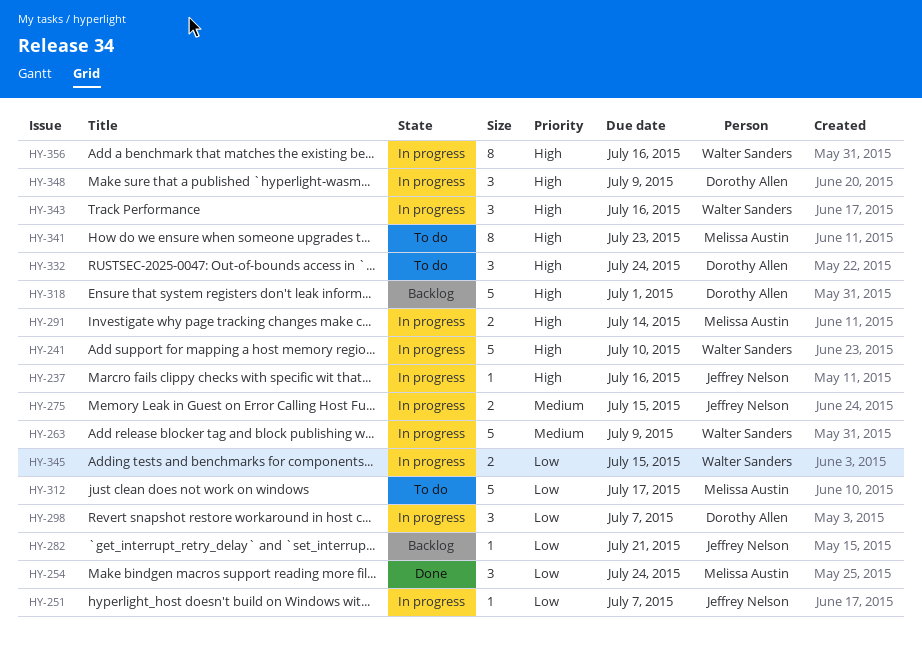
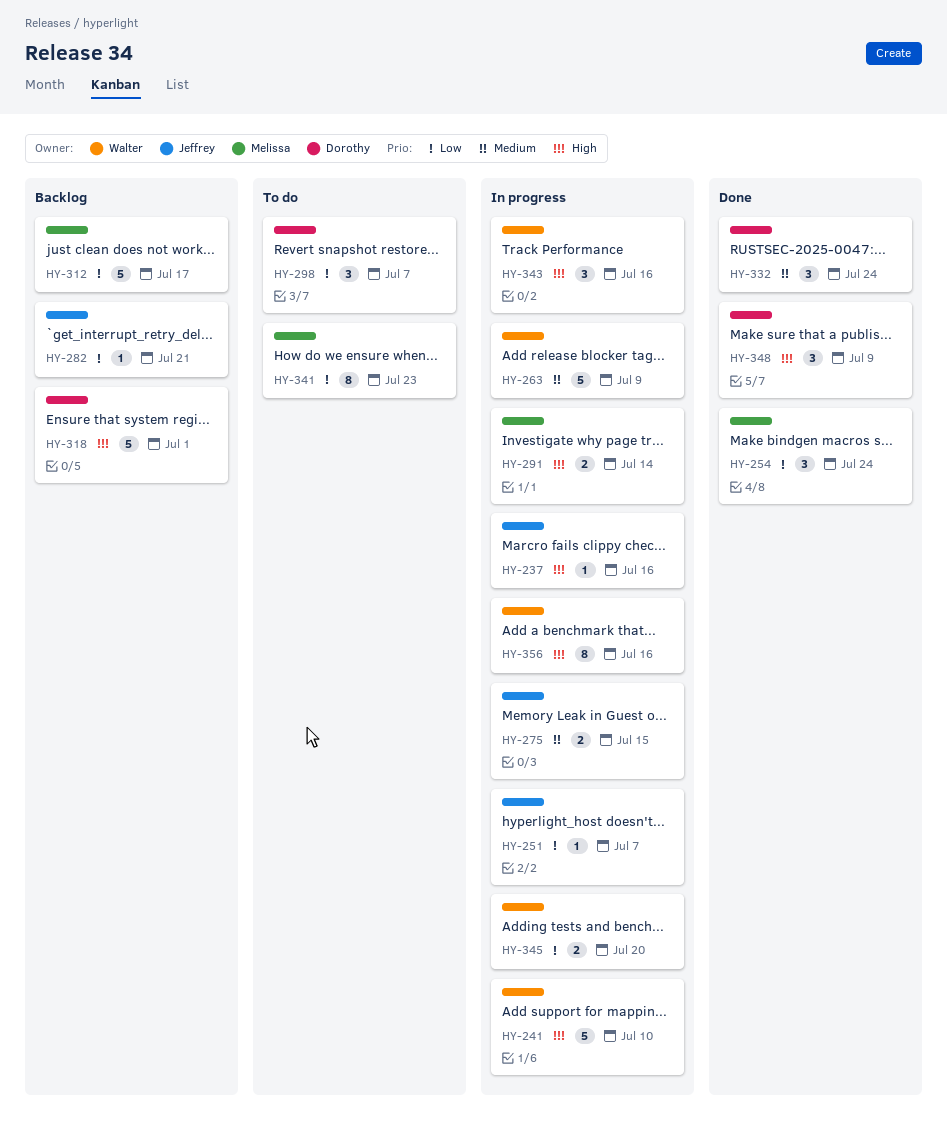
HY-298, status: In progress -> To do
HY-312, status: To do -> Backlog
HY-332, status: To do -> Done
HY-332, priority: High -> Medium
HY-341, priority: High -> Low
HY-345, due: Jul 15 -> Jul 20
HY-348, status: In progress -> Done

